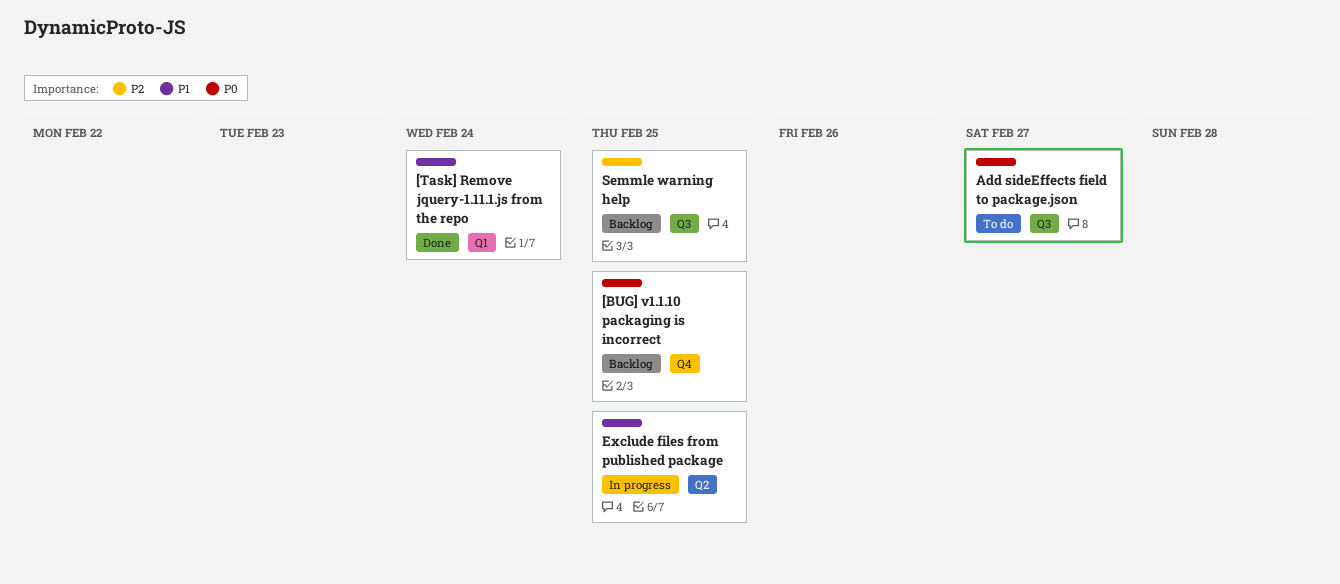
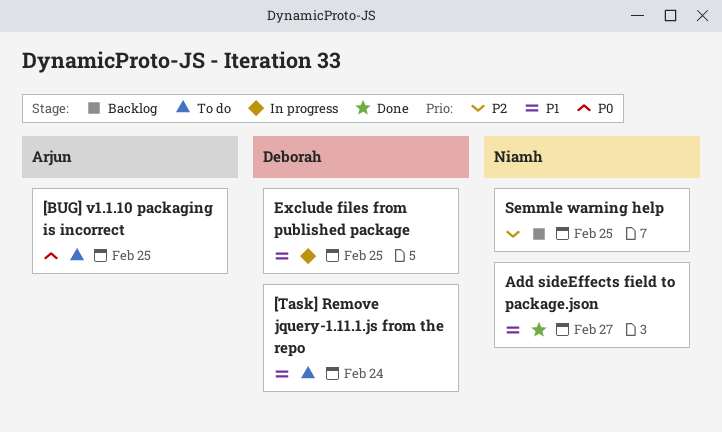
[BUG] v1.1.10 packaging is incorrect, status: Backlog -> To do
[Task] Remove jquery-1.11.1.js from the repo, status: Done -> To do
Add sideEffects field to package.json, status: To do -> Done
Add sideEffects field to package.json, priority: P0 -> P1

